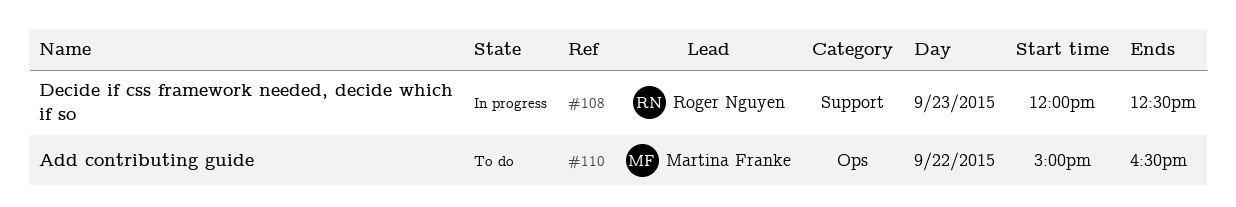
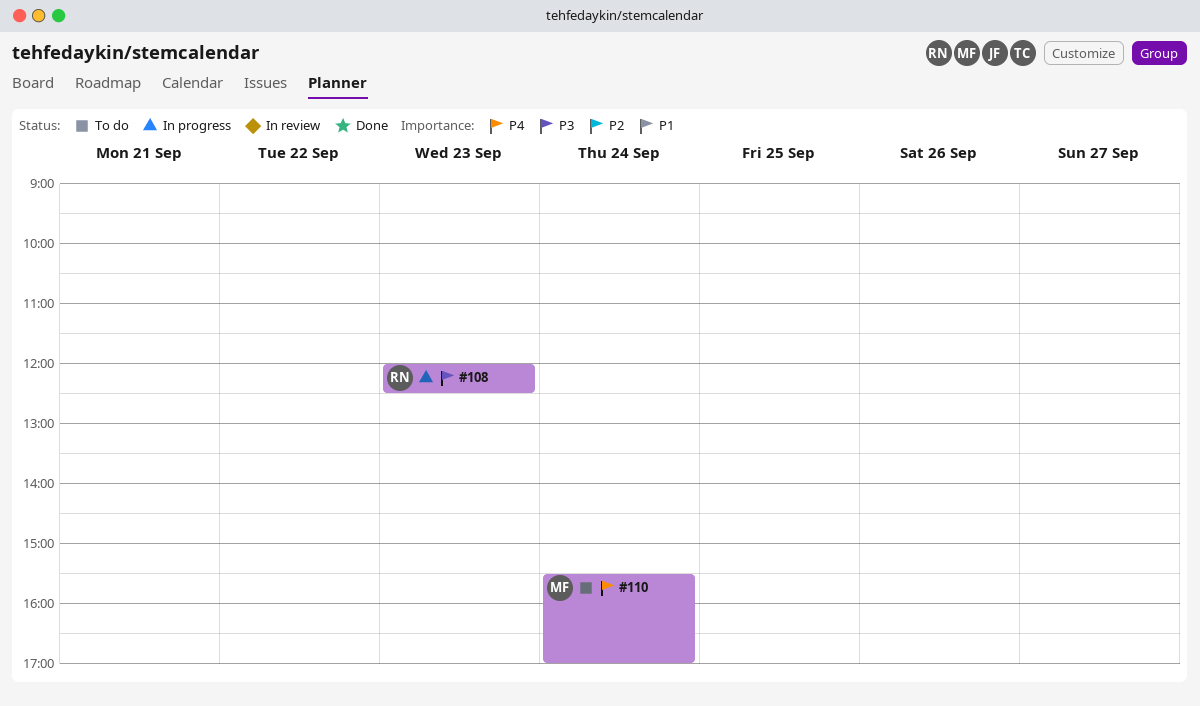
#110, day: Sep 22 -> Sep 24
#110, begins: 15:00 -> 15:30
#110, ends: 16:30 -> 17:00

